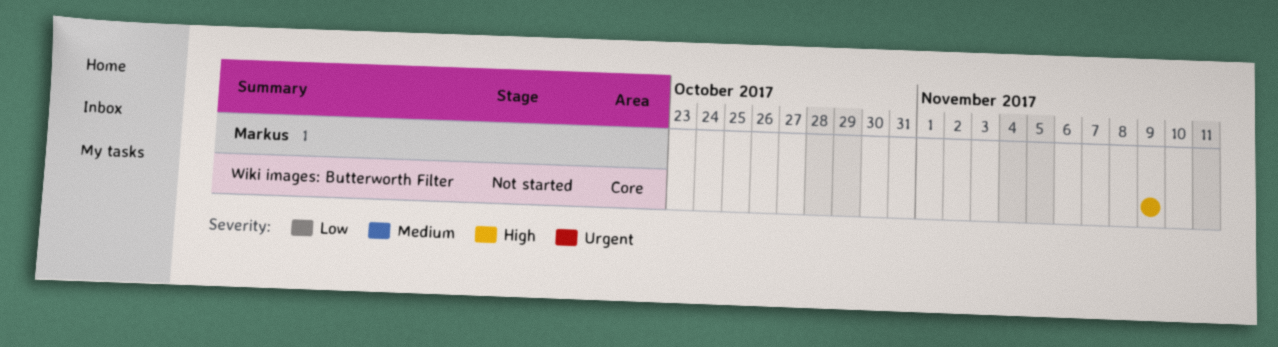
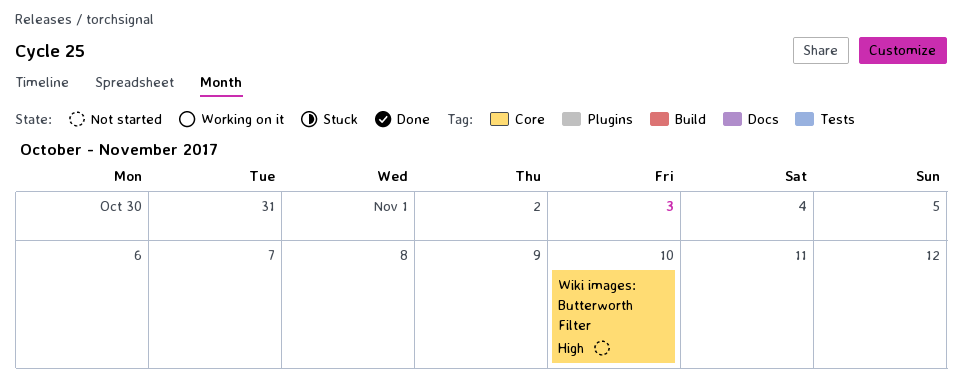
Wiki images: Butterworth Filter, due: Nov 9 -> Nov 10

